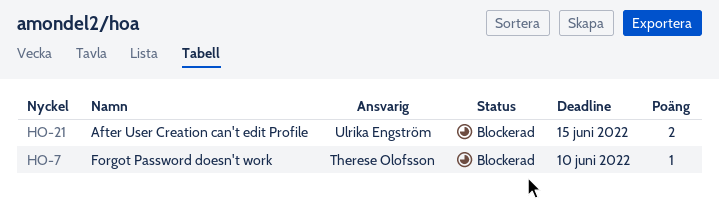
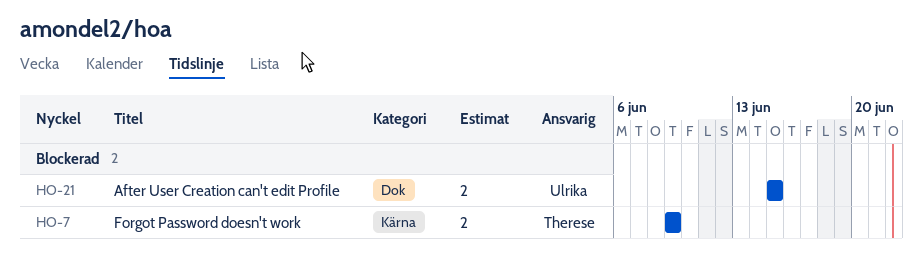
HO-7, estimate: 1 -> 2
HO-7, due: Jun 10 -> Jun 9

